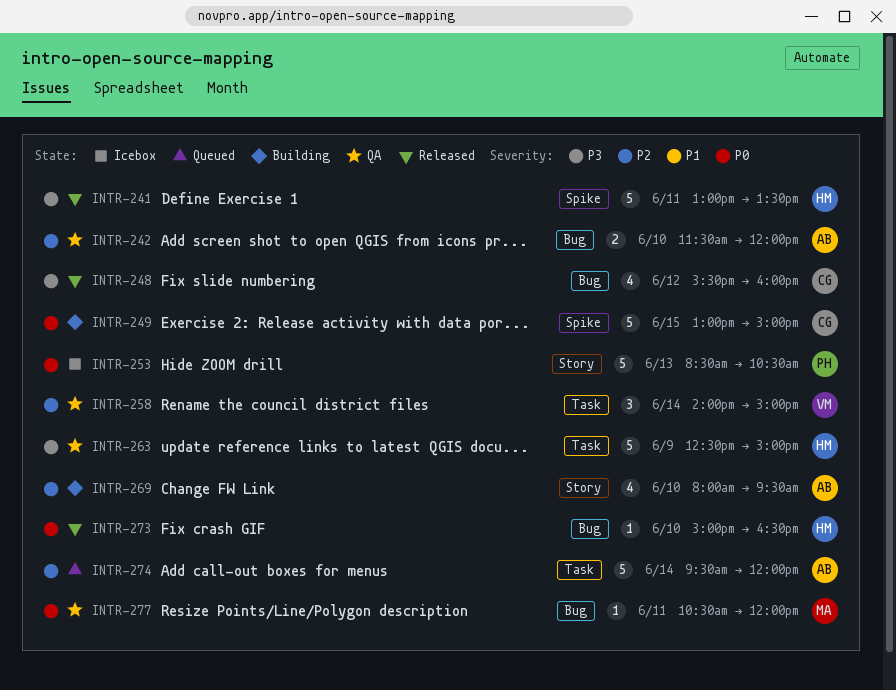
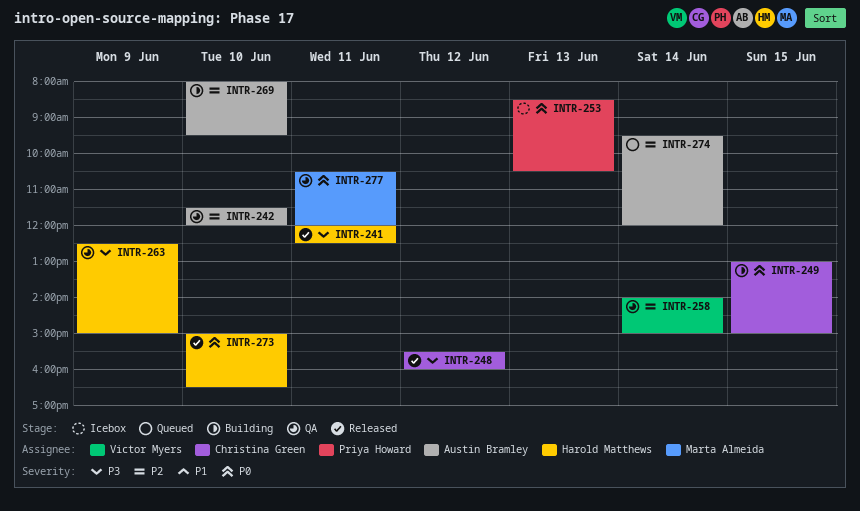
INTR-241, begins: 13:00 -> 12:00
INTR-241, ends: 13:30 -> 12:30

